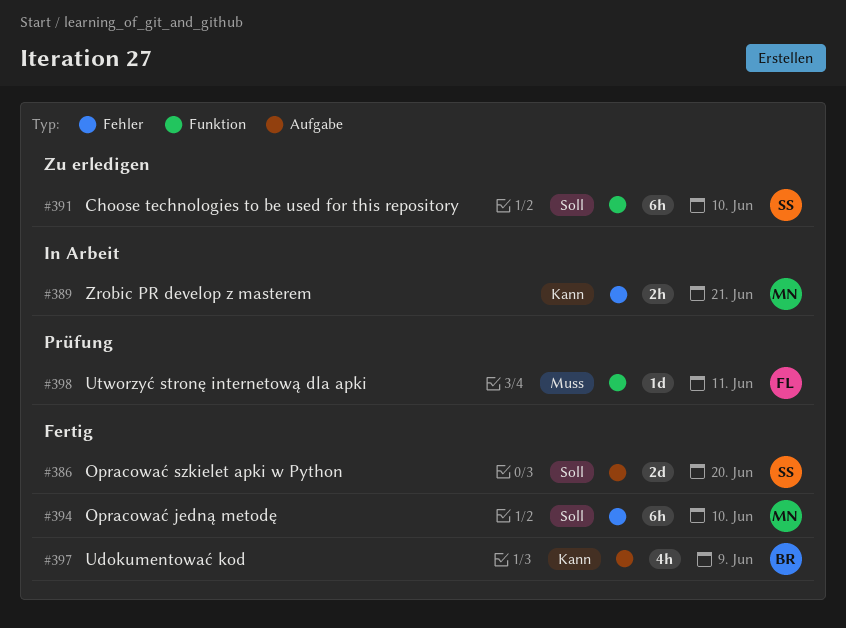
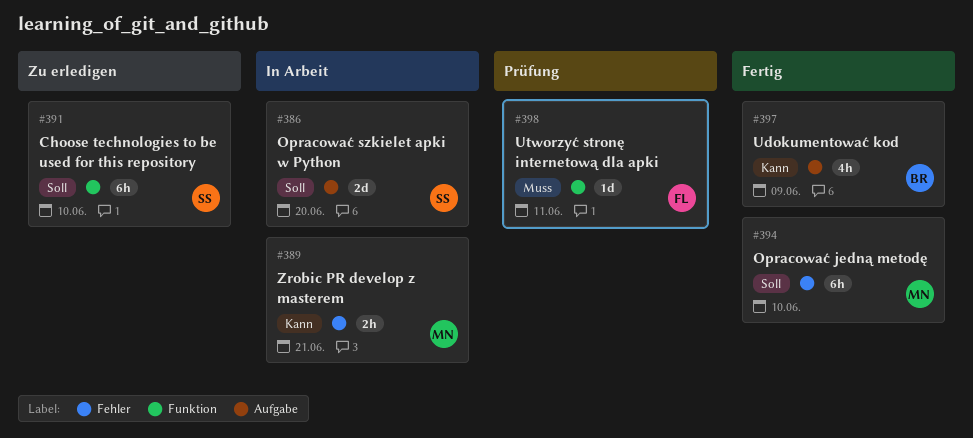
#386, status: Fertig -> In Arbeit

